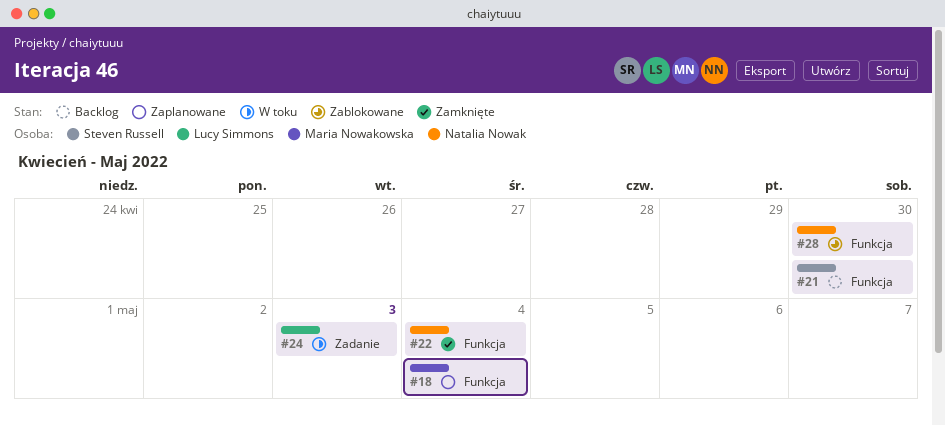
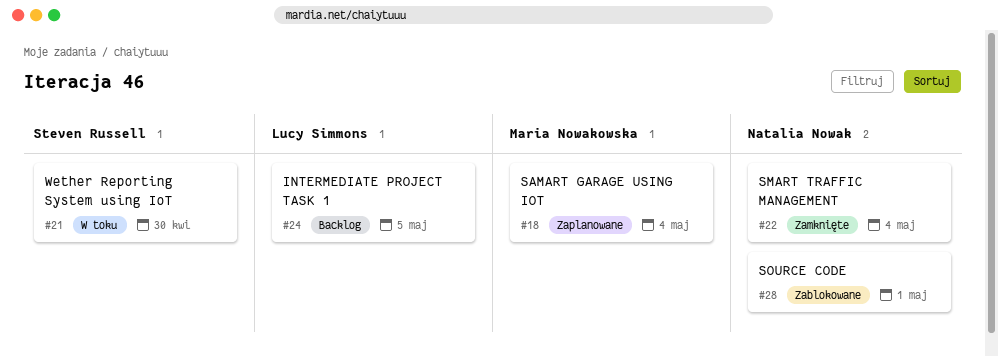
#21, status: Backlog -> W toku
#24, status: W toku -> Backlog
#24, due: May 3 -> May 5
#28, due: Apr 30 -> May 1

